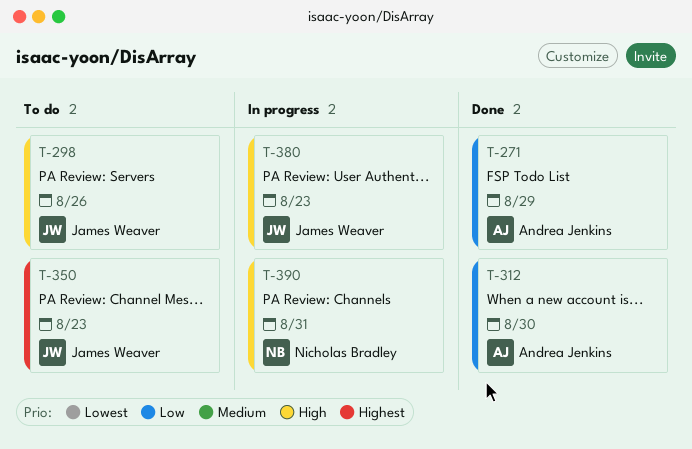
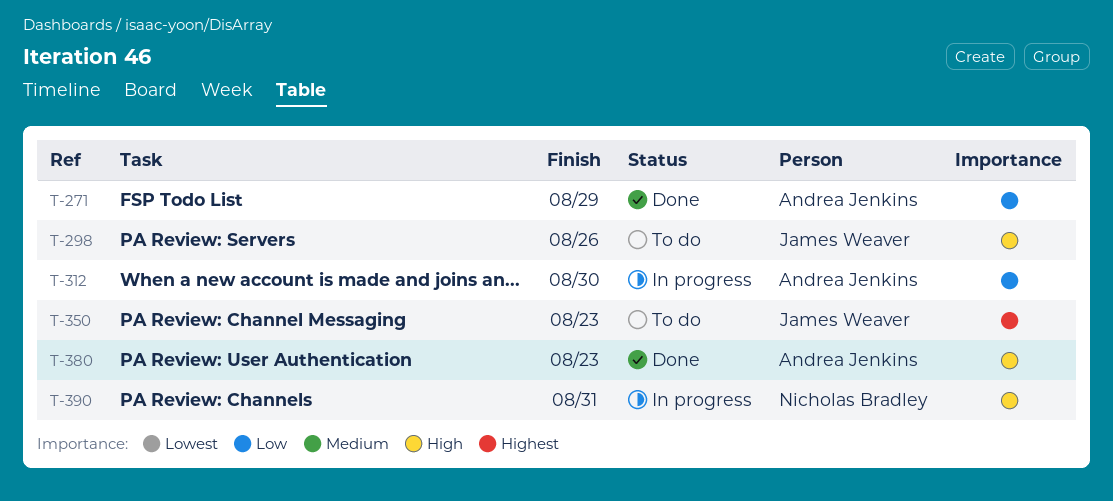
T-312, status: Done -> In progress
T-380, status: In progress -> Done
T-380, owner: James Weaver -> Andrea Jenkins

